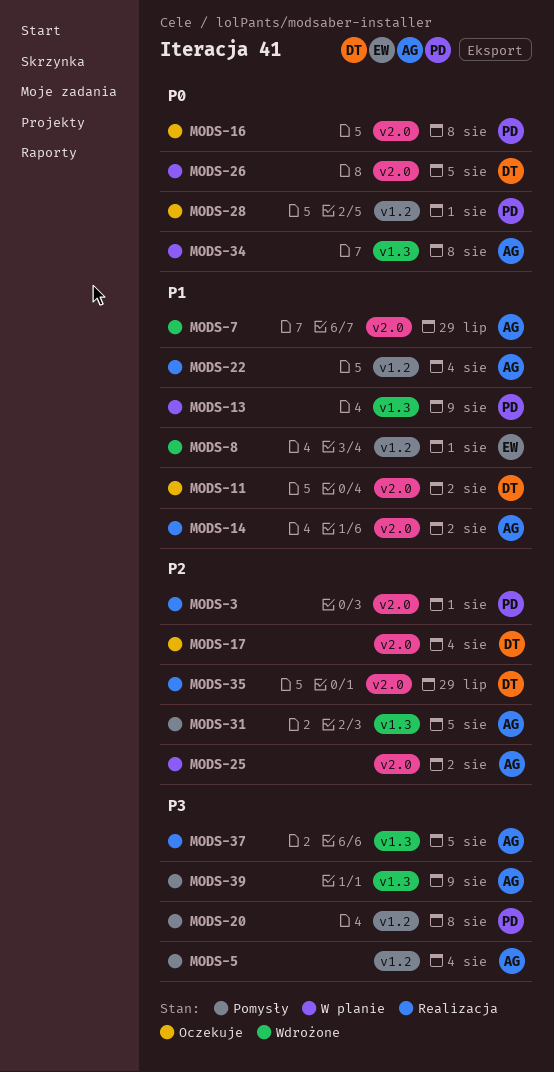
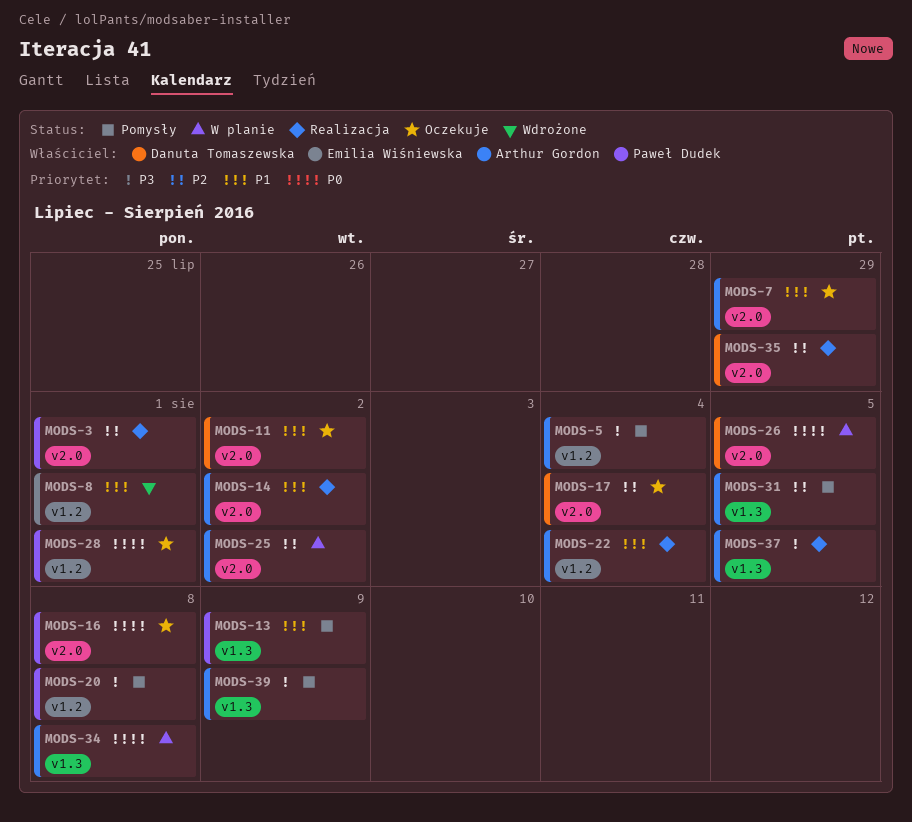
MODS-7, status: Wdrożone -> Oczekuje
MODS-13, status: W planie -> Pomysły

